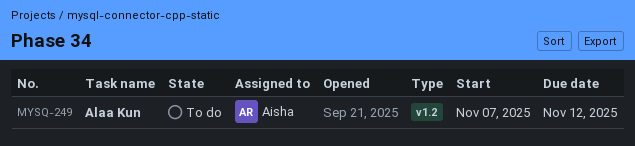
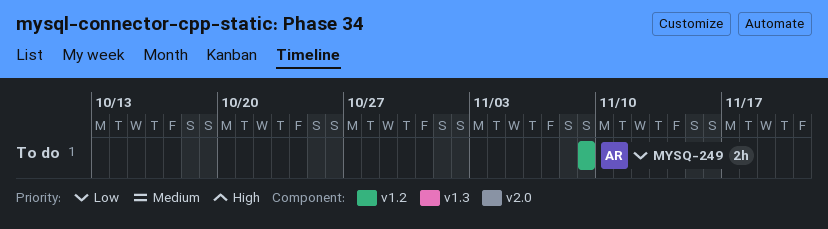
MYSQ-249, start: Nov 7 -> Nov 9
MYSQ-249, due: Nov 12 -> Nov 9

